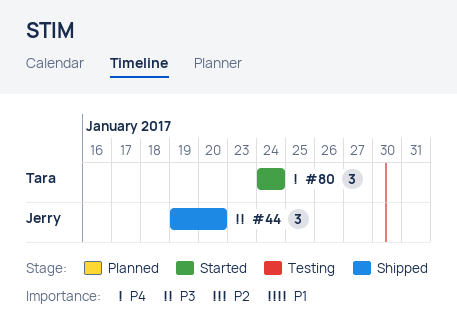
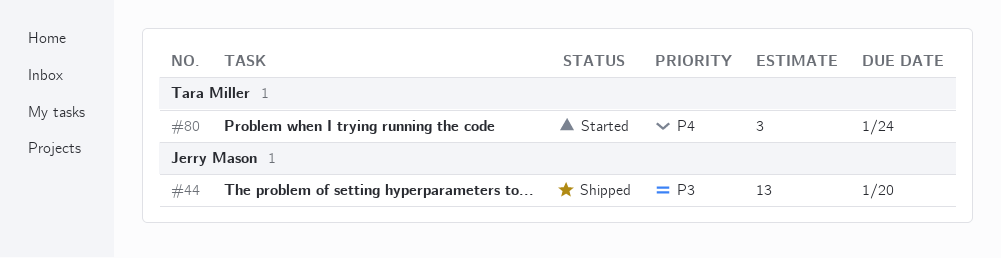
#44, estimate: 3 -> 13

